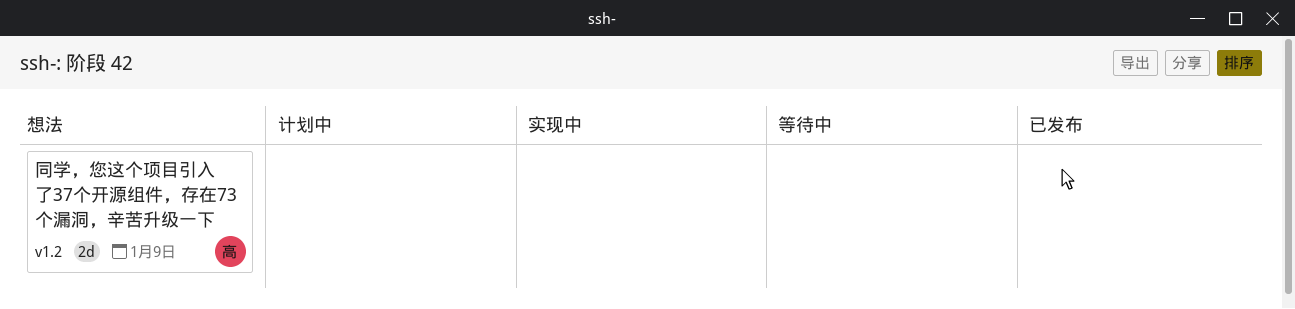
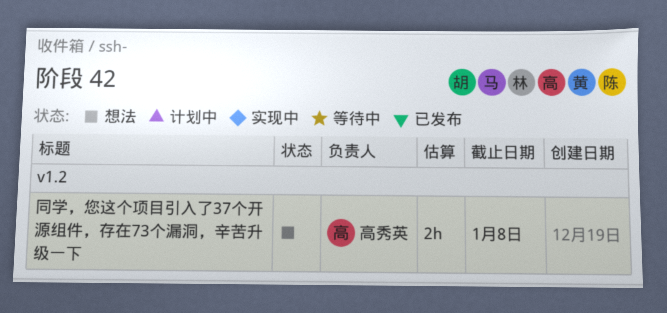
同学，您这个项目引入了37个开源组件，存在73个漏洞，辛苦升级一下, estimate: 2d -> 2h
同学，您这个项目引入了37个开源组件，存在73个漏洞，辛苦升级一下, due: Jan 9 -> Jan 8

